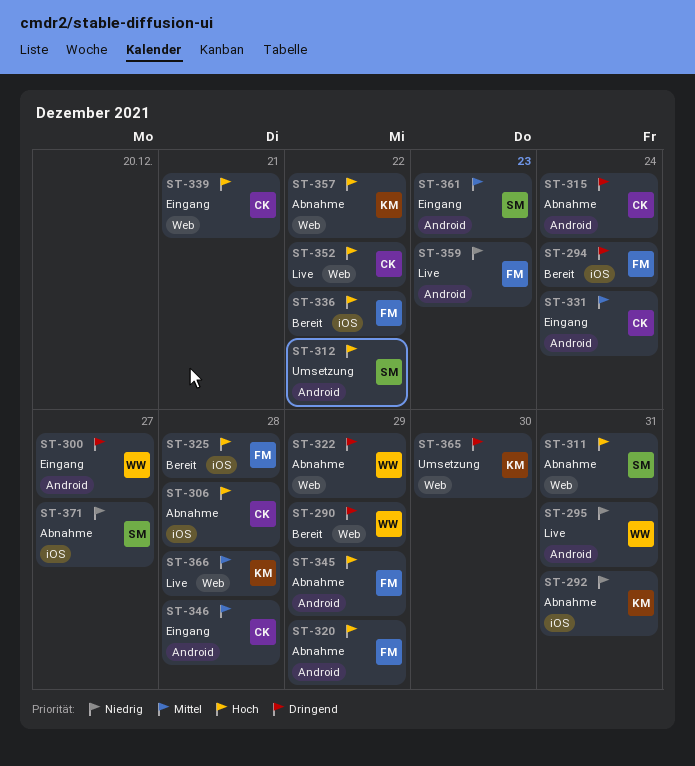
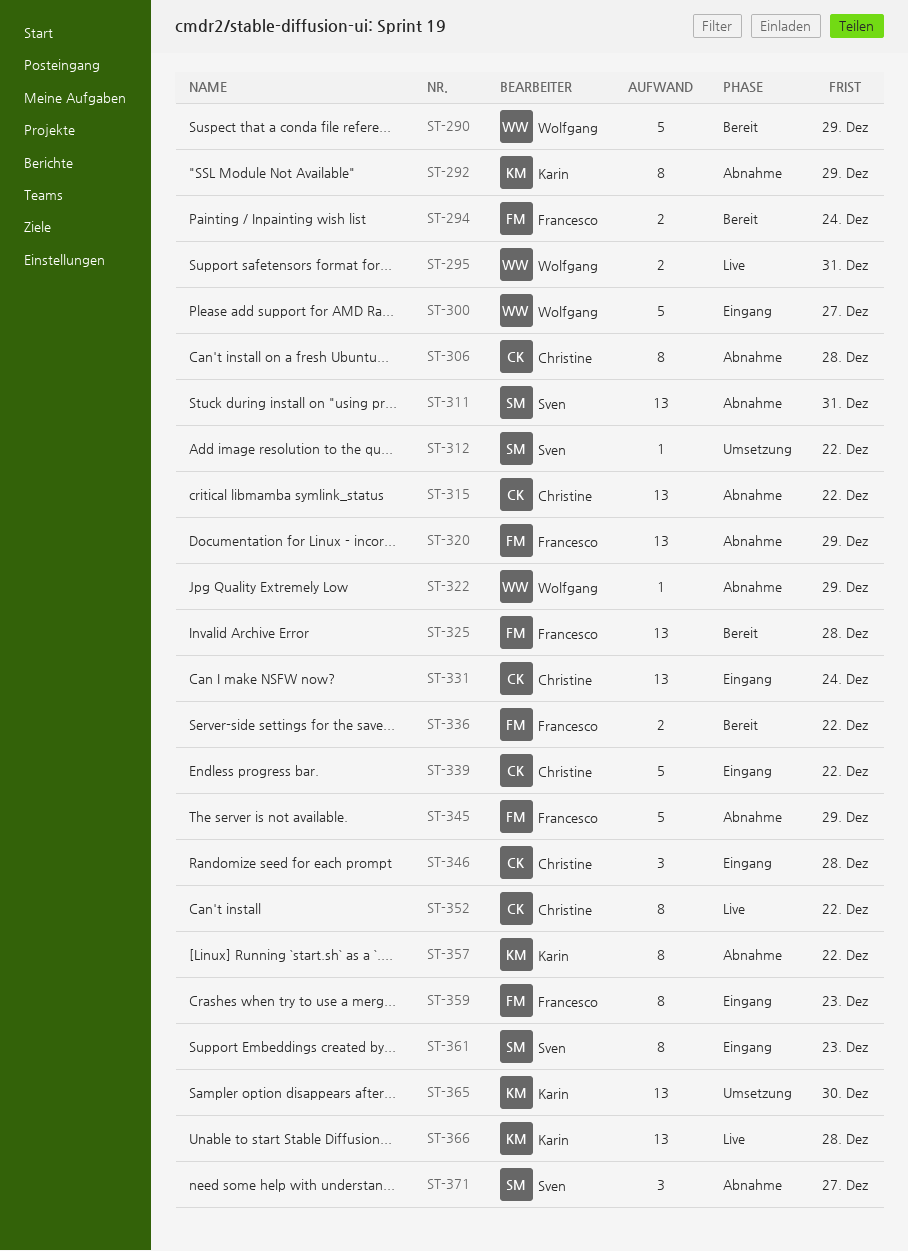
ST-292, due: Dec 31 -> Dec 29
ST-315, due: Dec 24 -> Dec 22
ST-339, due: Dec 21 -> Dec 22
ST-359, status: Live -> Eingang

